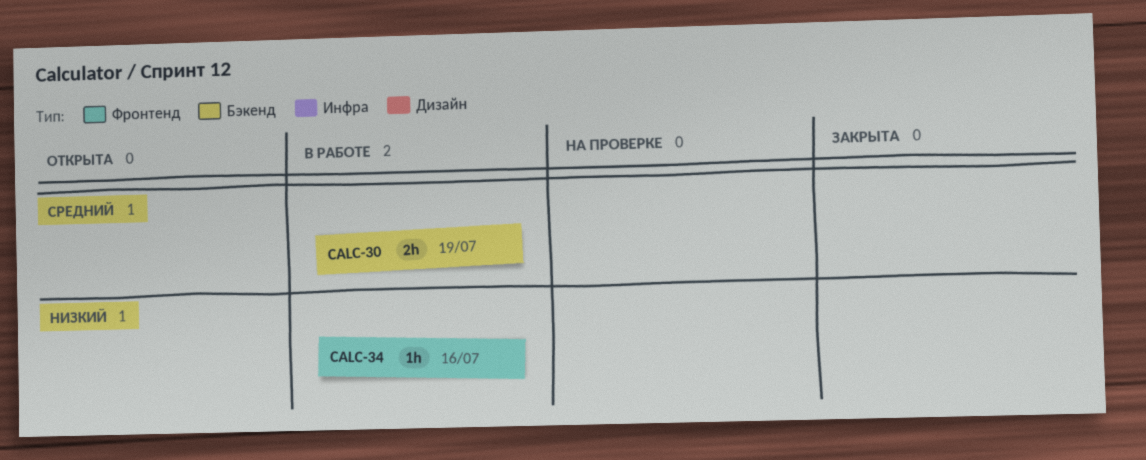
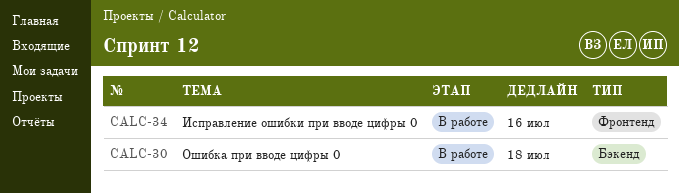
CALC-30, due: Jul 19 -> Jul 18

